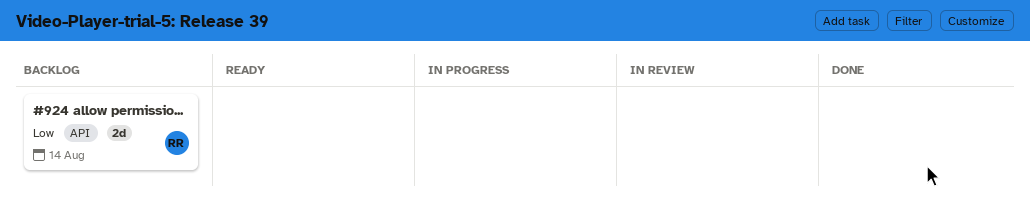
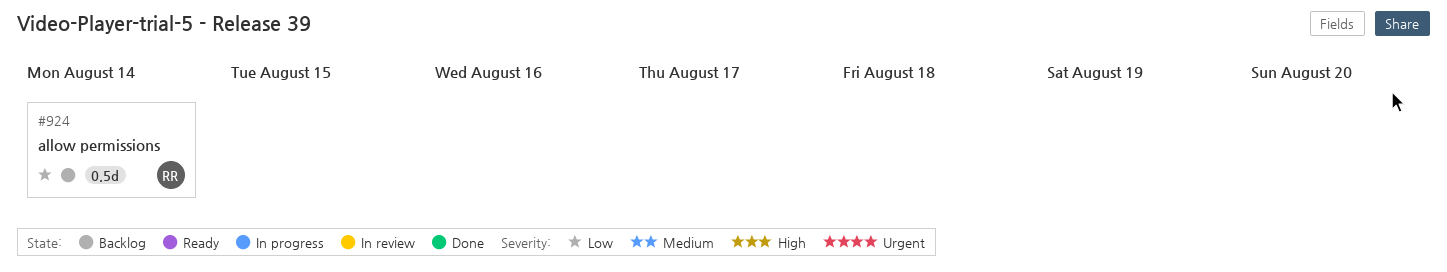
#924, estimate: 2d -> 0.5d

